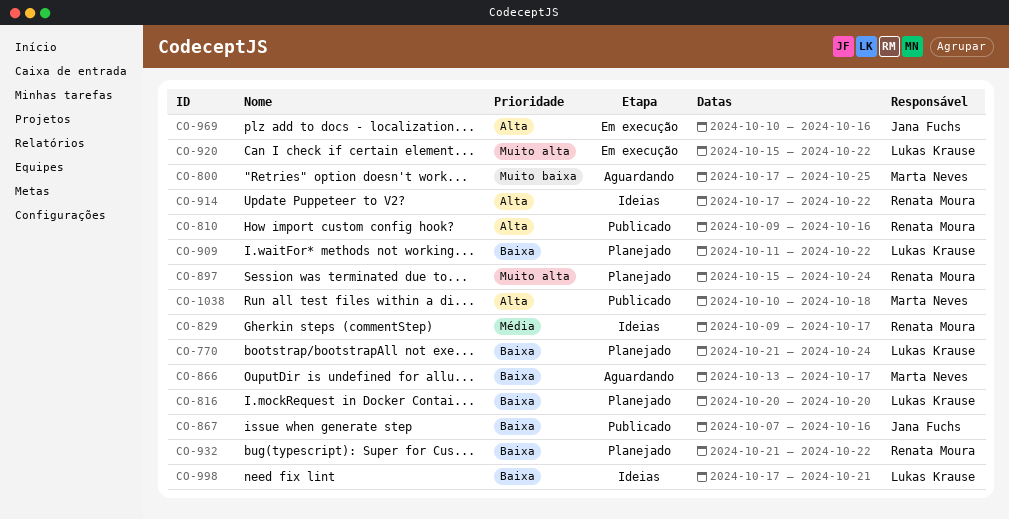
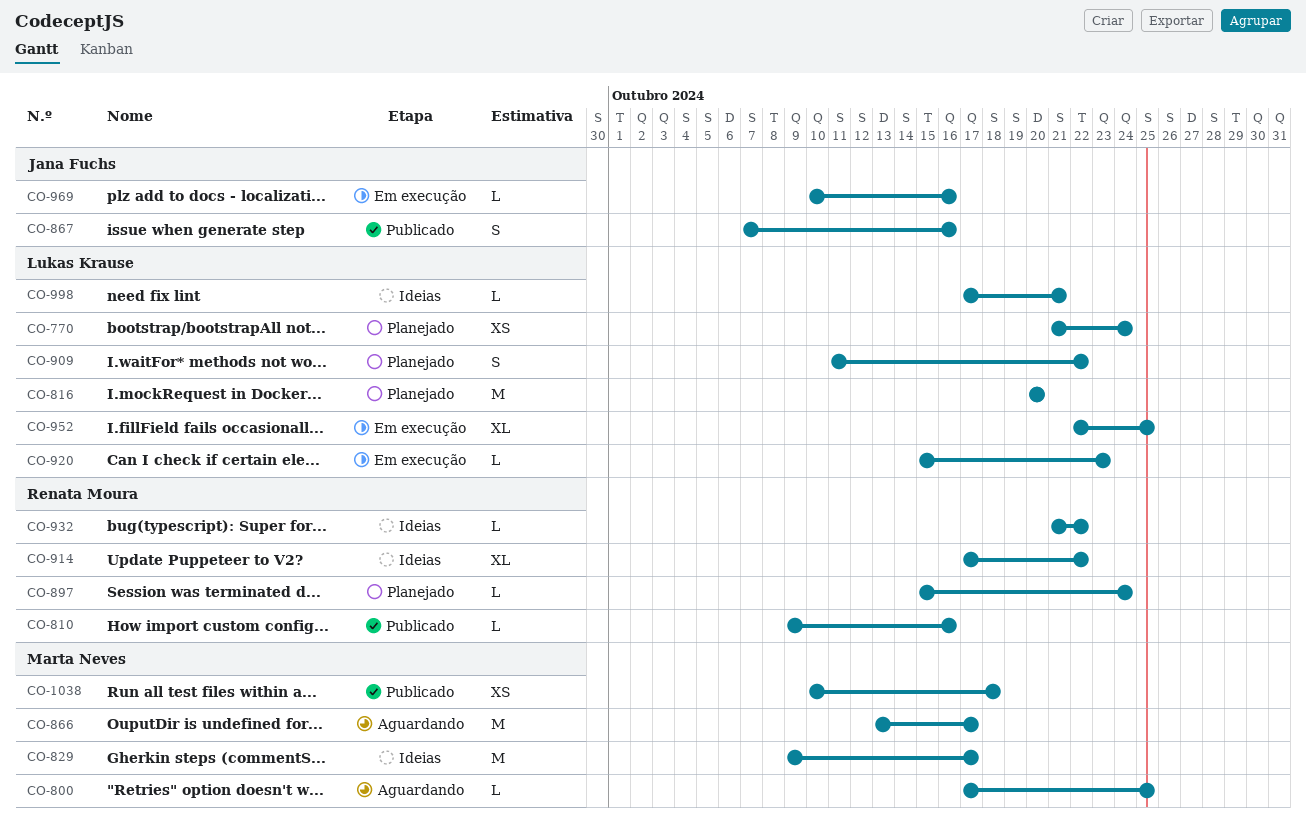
CO-829, owner: Renata Moura -> Marta Neves
CO-920, due: Oct 22 -> Oct 23
CO-932, status: Planejado -> Ideias
CO-952: none -> present

